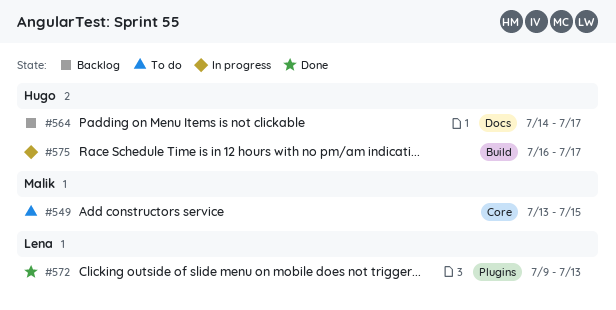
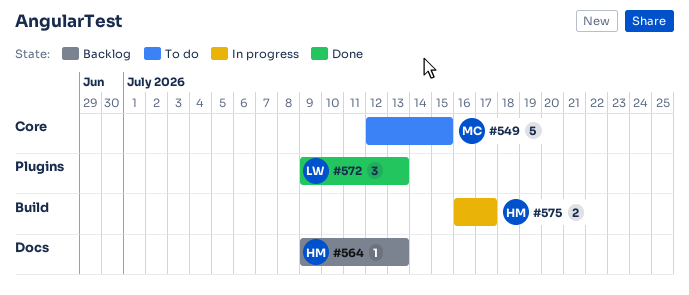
#549, start: Jul 13 -> Jul 12
#564, start: Jul 14 -> Jul 9
#564, due: Jul 17 -> Jul 13

